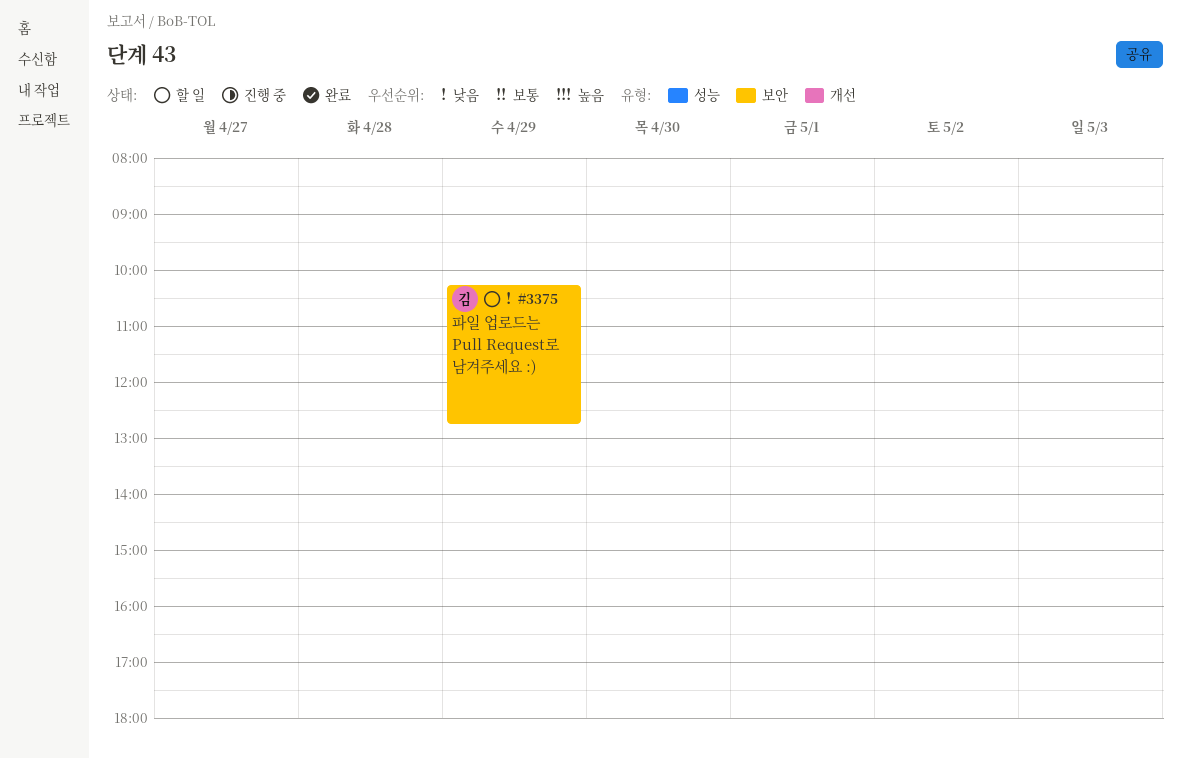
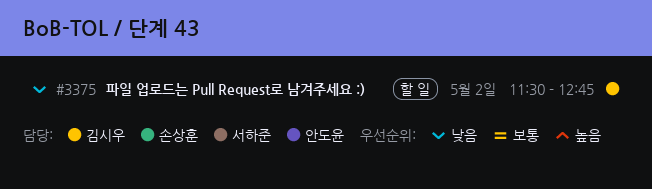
#3375, day: Apr 29 -> May 2
#3375, begins: 10:15 -> 11:30

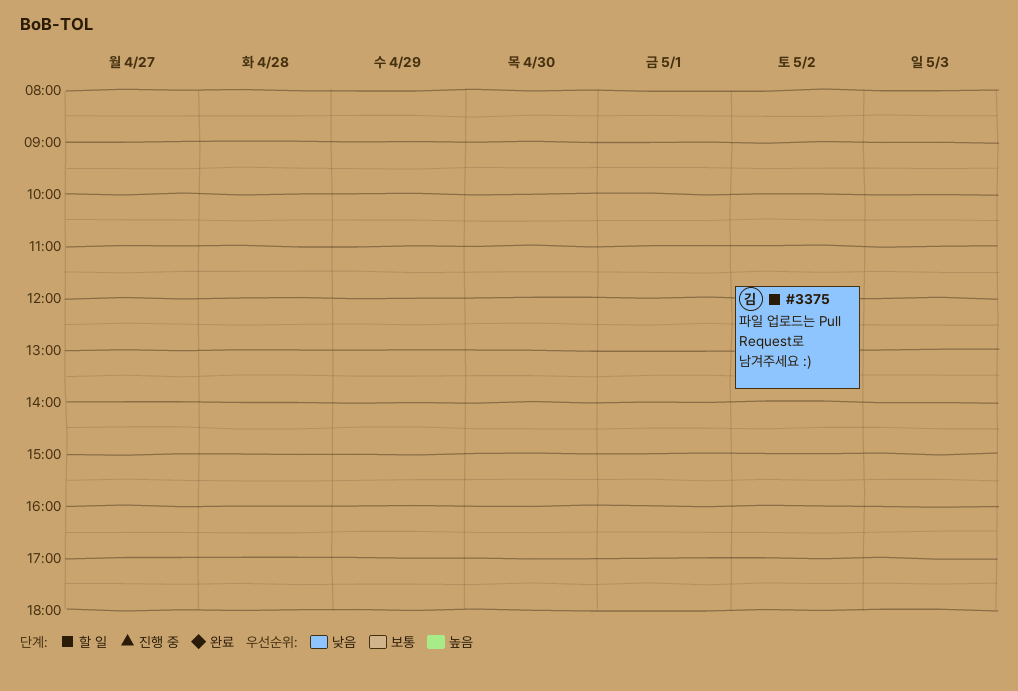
#3375, begins: 11:30 -> 11:45
#3375, ends: 12:45 -> 13:45

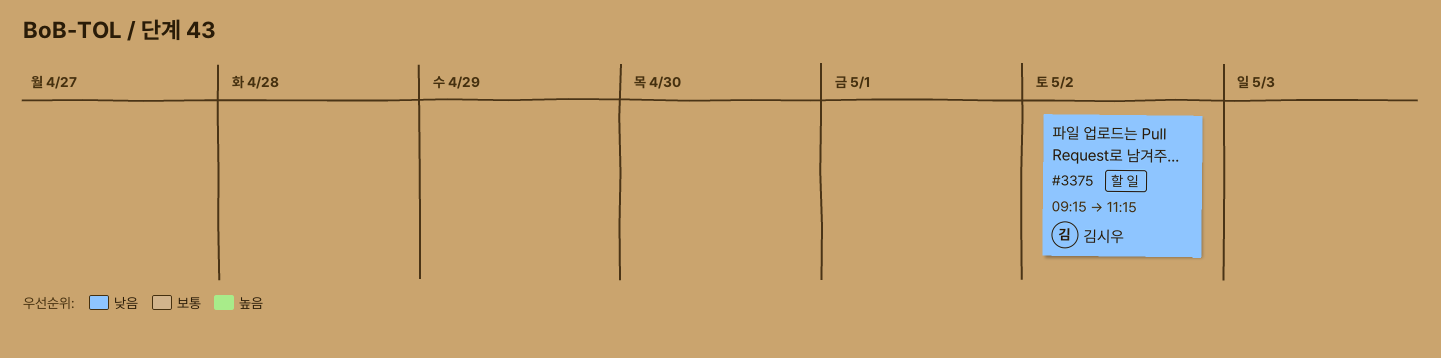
#3375, begins: 11:45 -> 09:15
#3375, ends: 13:45 -> 11:15

